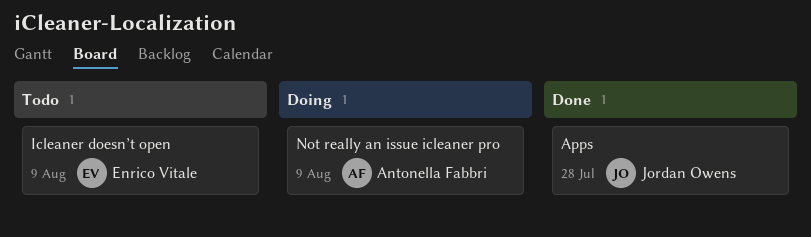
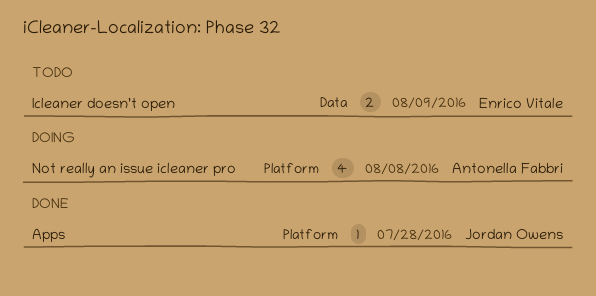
Not really an issue icleaner pro, due: Aug 9 -> Aug 8

